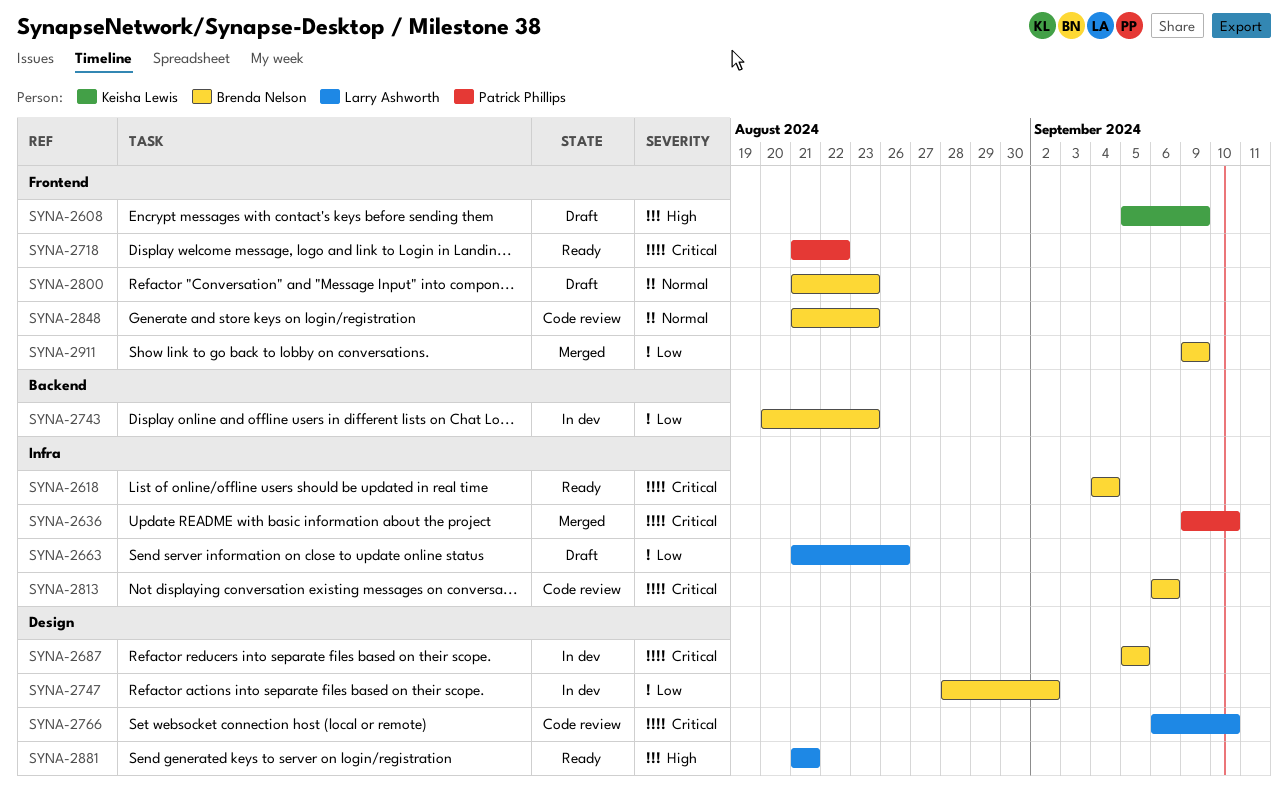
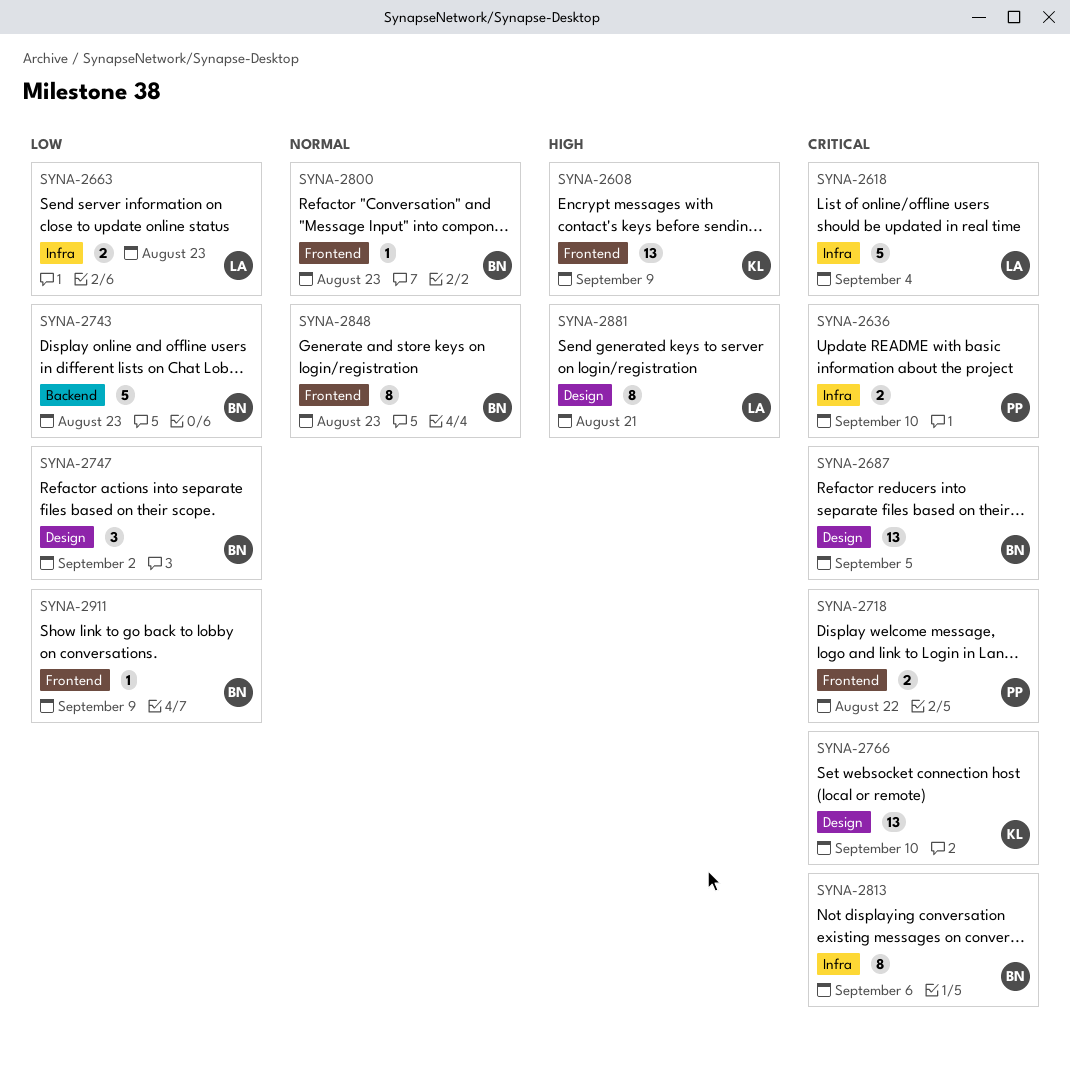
SYNA-2618, owner: Brenda Nelson -> Larry Ashworth
SYNA-2663, due: Aug 26 -> Aug 23
SYNA-2766, owner: Larry Ashworth -> Keisha Lewis

